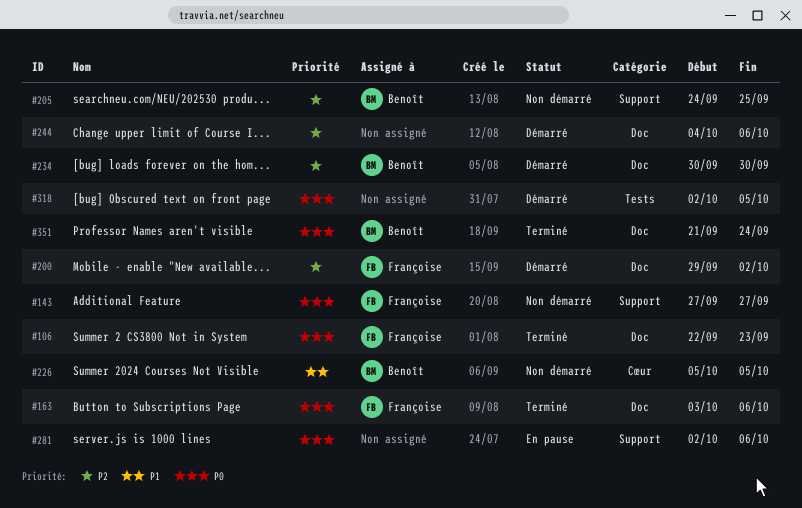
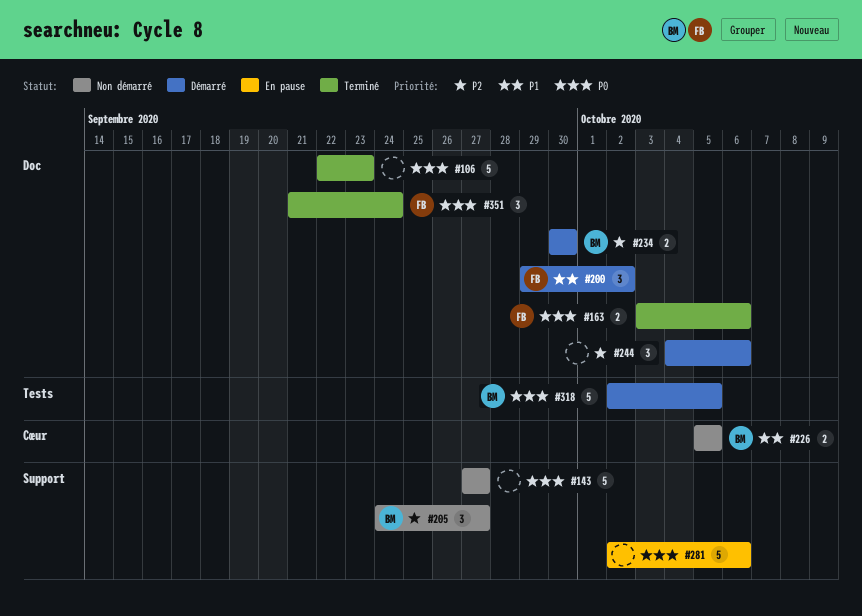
#106, owner: Françoise -> none
#143, owner: Françoise -> none
#200, priority: P2 -> P1
#205, due: Sep 25 -> Sep 27
#318, owner: none -> Benoît
#351, owner: Benoît -> Françoise

